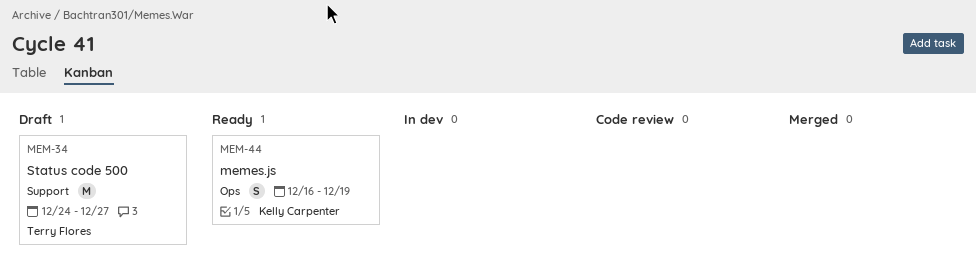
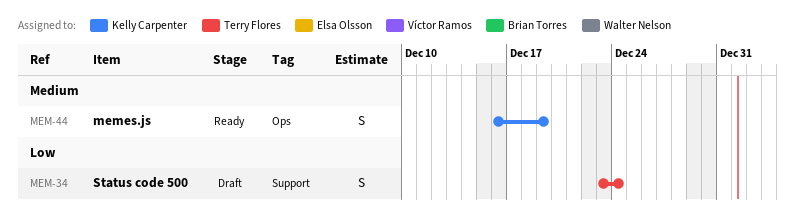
MEM-34, estimate: M -> S
MEM-34, start: Dec 24 -> Dec 23
MEM-34, due: Dec 27 -> Dec 24

